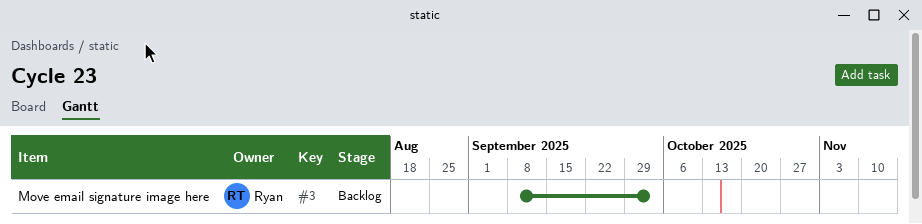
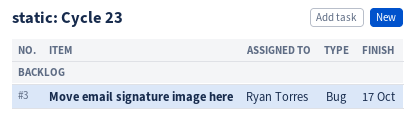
#3, due: Oct 3 -> Oct 17

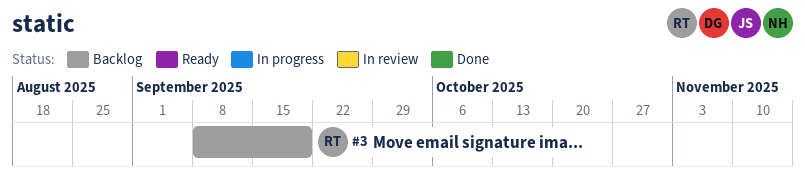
#3, due: Oct 17 -> Sep 19

